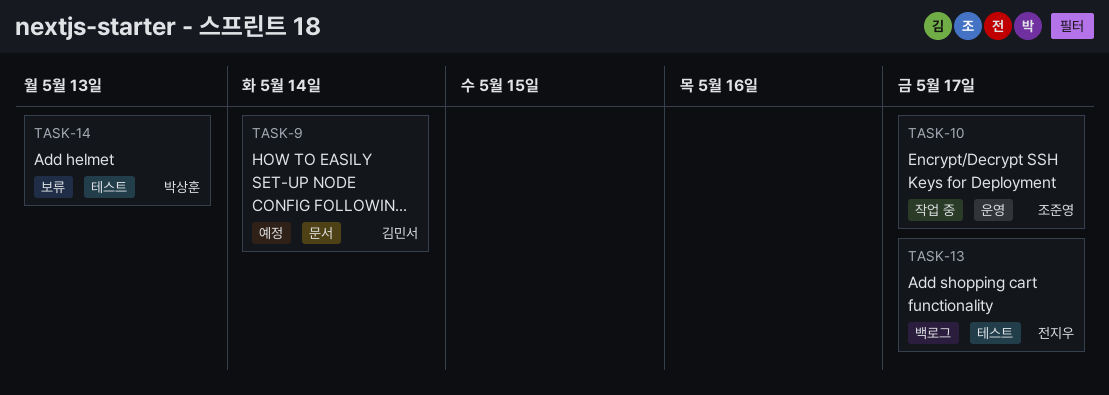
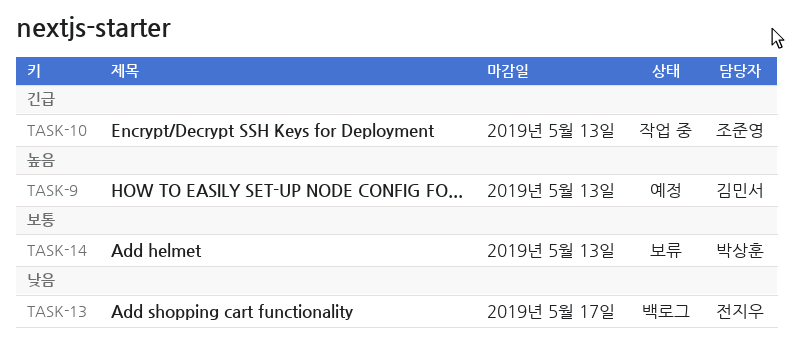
TASK-9, due: May 14 -> May 13
TASK-10, due: May 17 -> May 13

